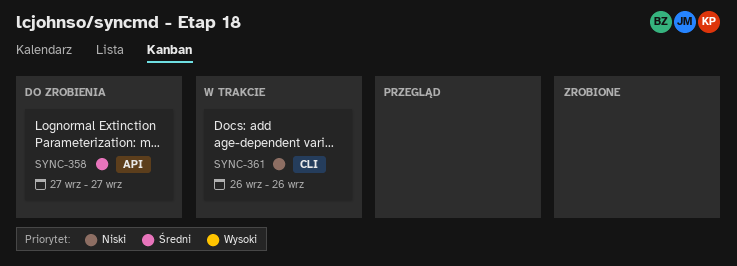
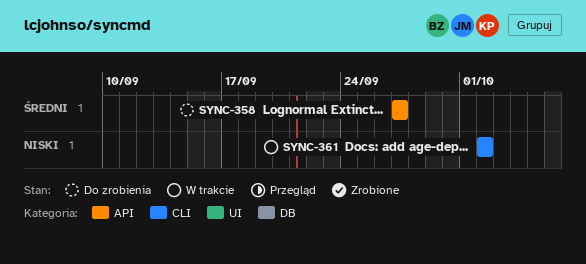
SYNC-361, start: Sep 26 -> Oct 2
SYNC-361, due: Sep 26 -> Oct 2

